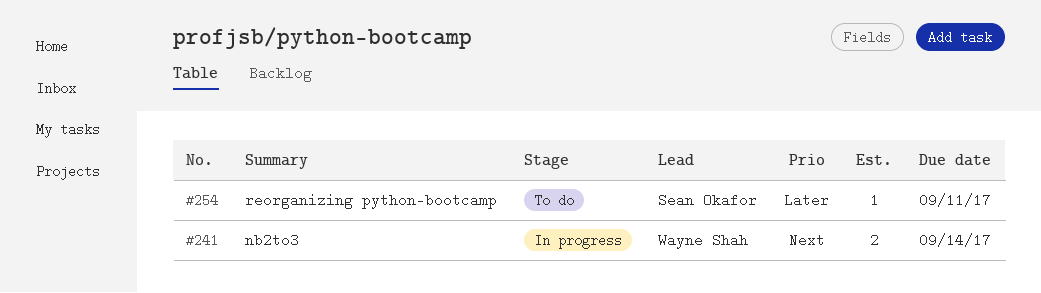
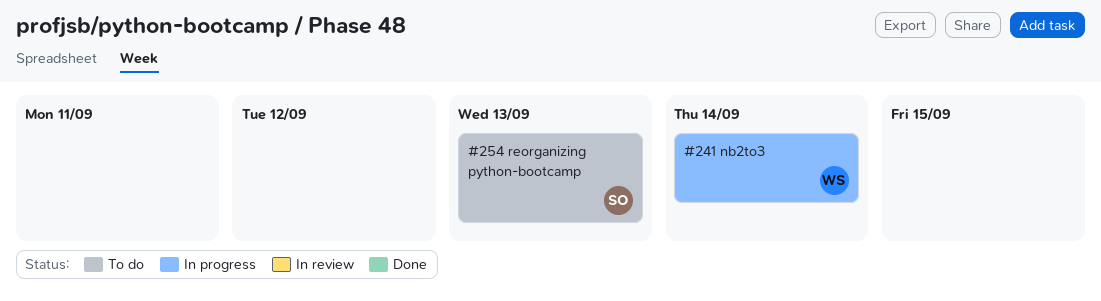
#254, due: Sep 11 -> Sep 13

